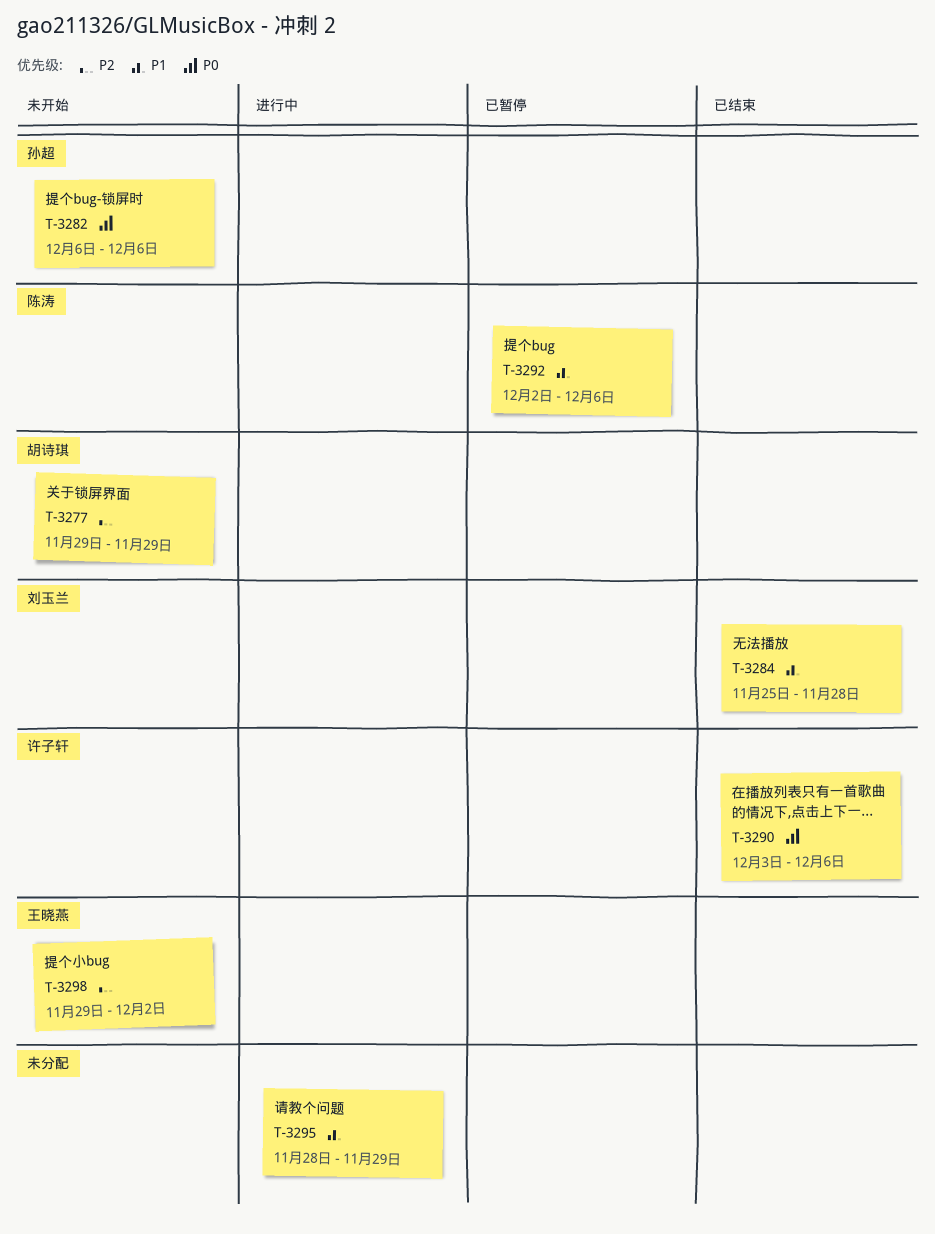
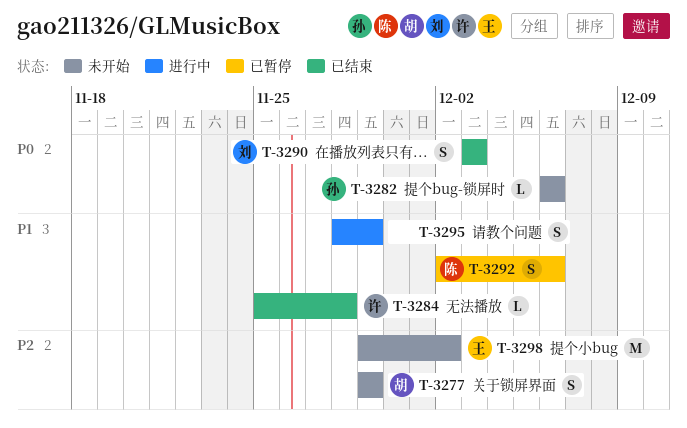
T-3284, owner: 刘玉兰 -> 许子轩
T-3290, owner: 许子轩 -> 刘玉兰
T-3290, due: Dec 6 -> Dec 3

